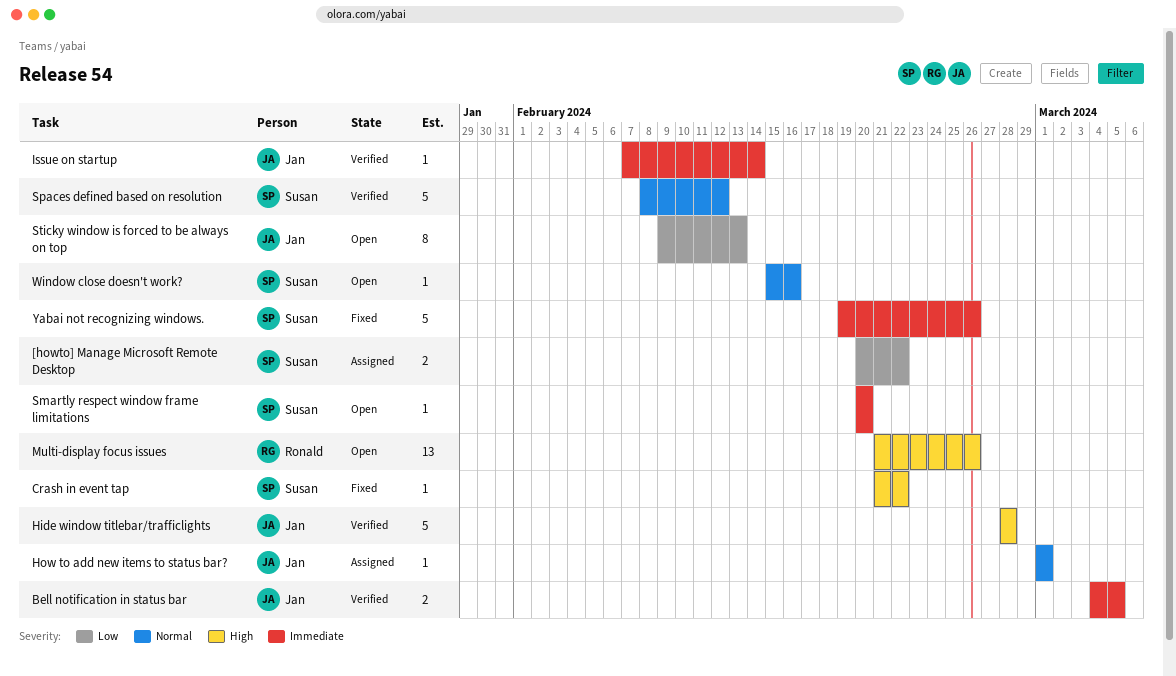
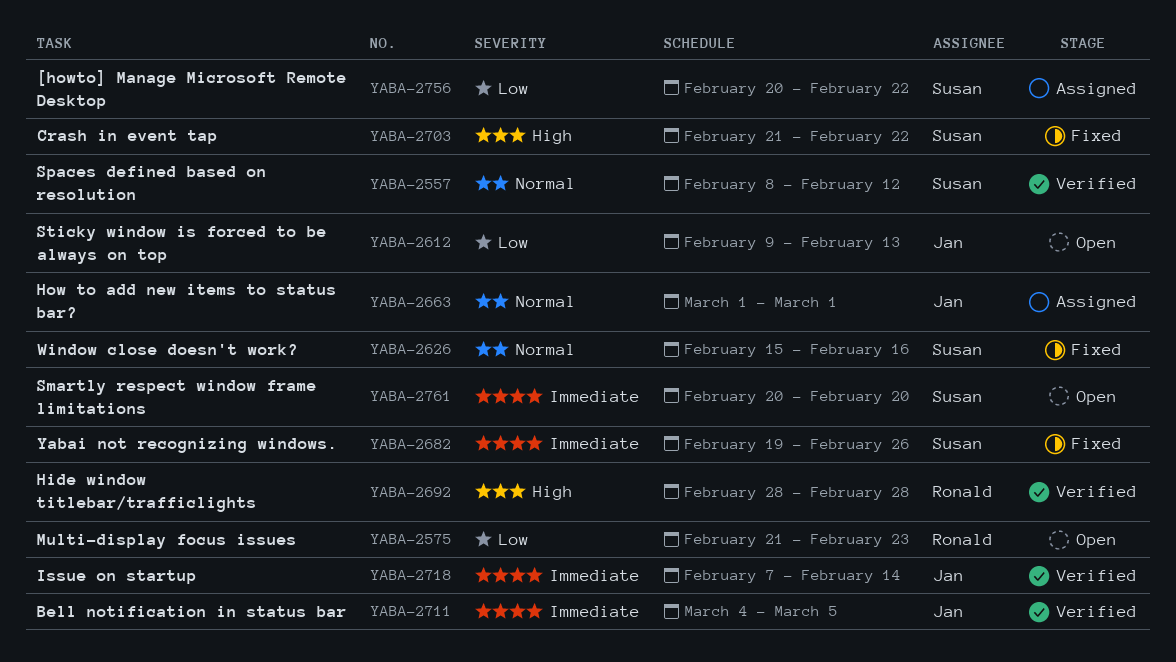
Hide window titlebar/trafficlights, owner: Jan -> Ronald
Multi-display focus issues, priority: High -> Low
Multi-display focus issues, due: Feb 26 -> Feb 23
Window close doesn't work?, status: Open -> Fixed

